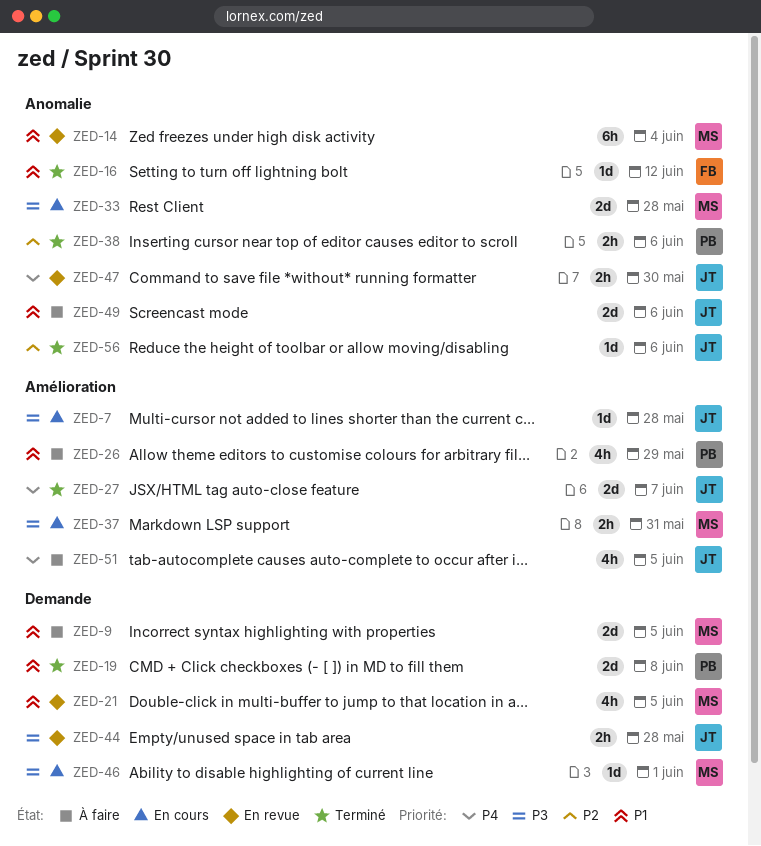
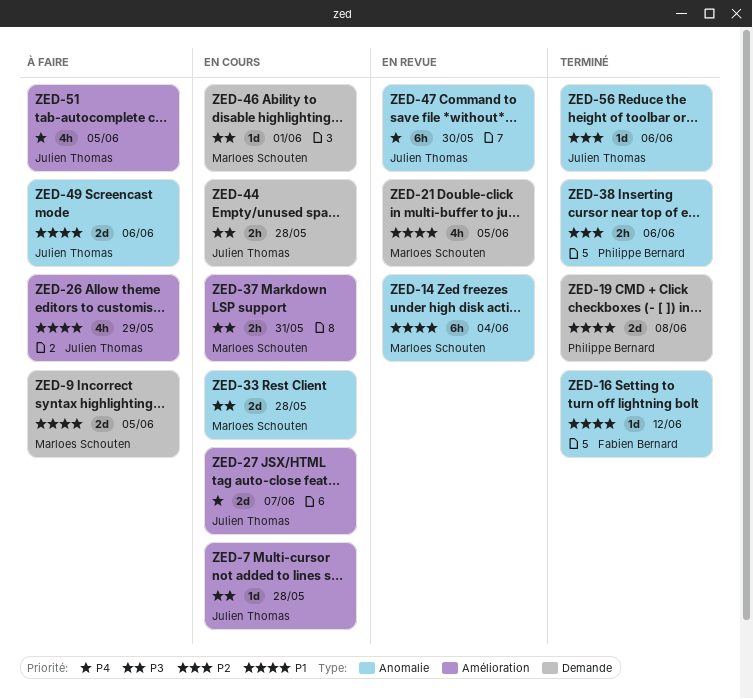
ZED-26, owner: Philippe Bernard -> Julien Thomas
ZED-27, status: Terminé -> En cours
ZED-44, status: En revue -> En cours
ZED-47, estimate: 2h -> 6h

